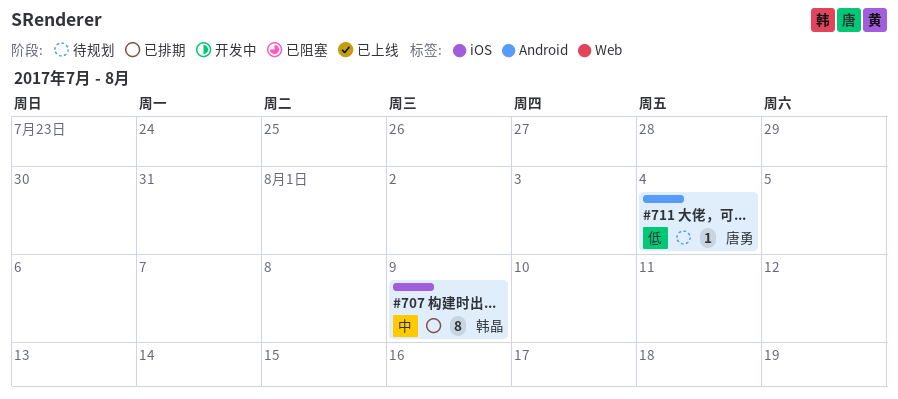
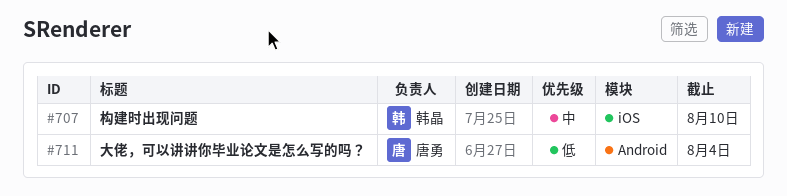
#707, due: Aug 9 -> Aug 10

